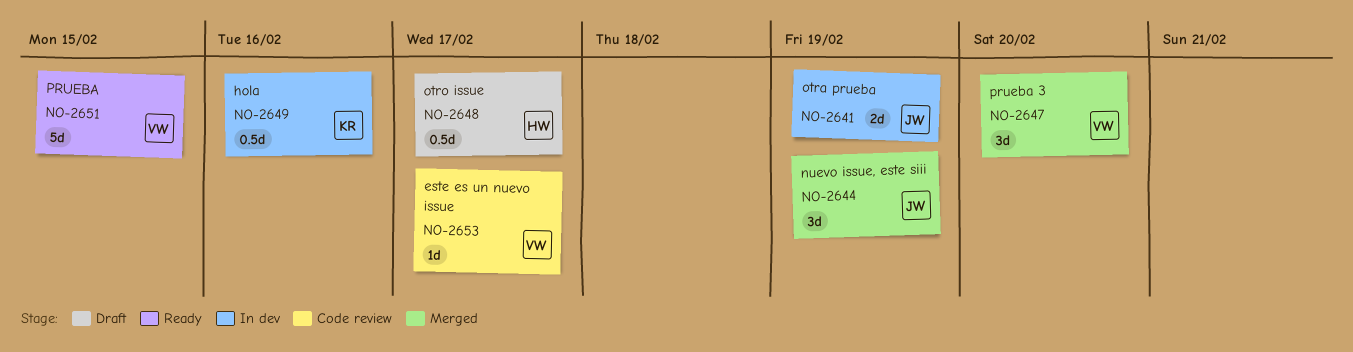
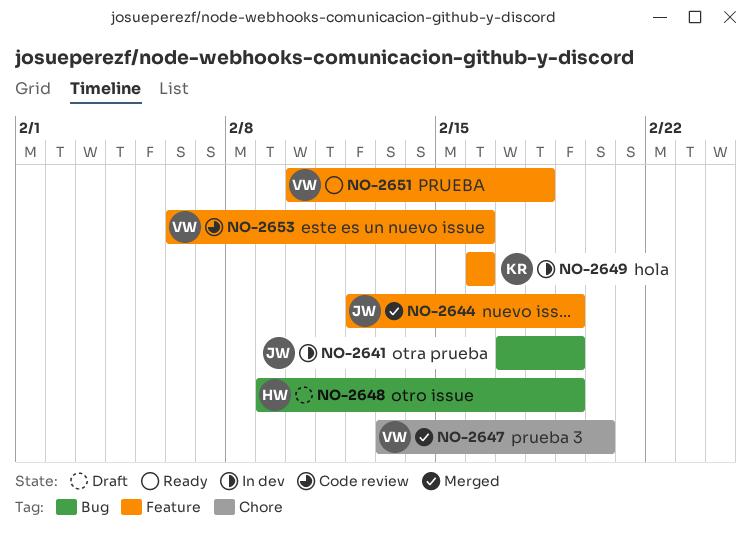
NO-2648, due: Feb 17 -> Feb 19
NO-2651, due: Feb 15 -> Feb 18
NO-2653, due: Feb 17 -> Feb 16

